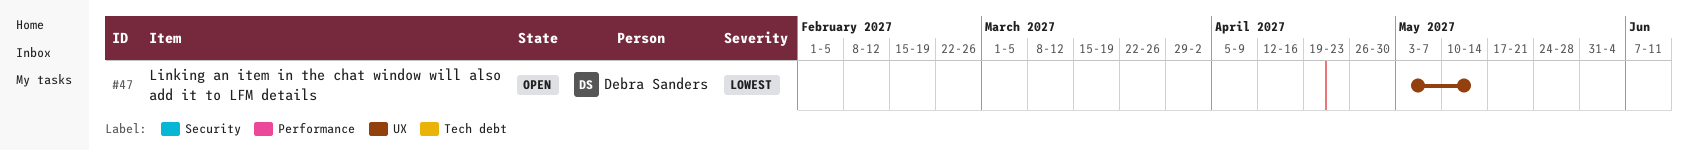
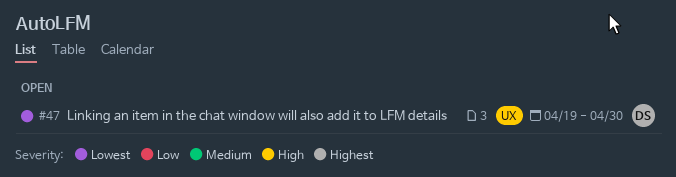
#47, start: May 3 -> Apr 19
#47, due: May 14 -> Apr 30

